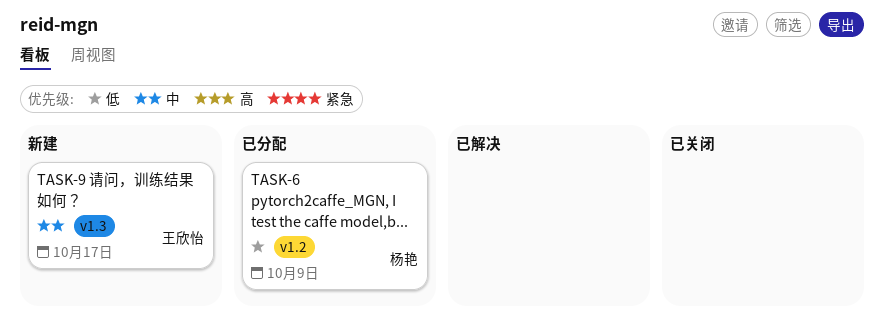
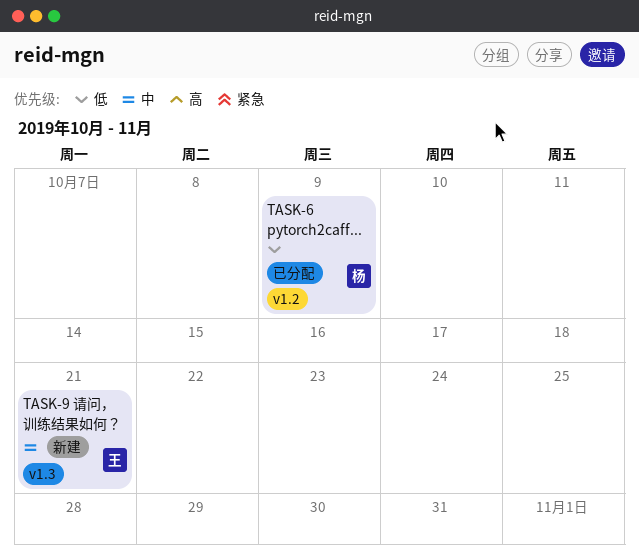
TASK-9, due: Oct 17 -> Oct 21

